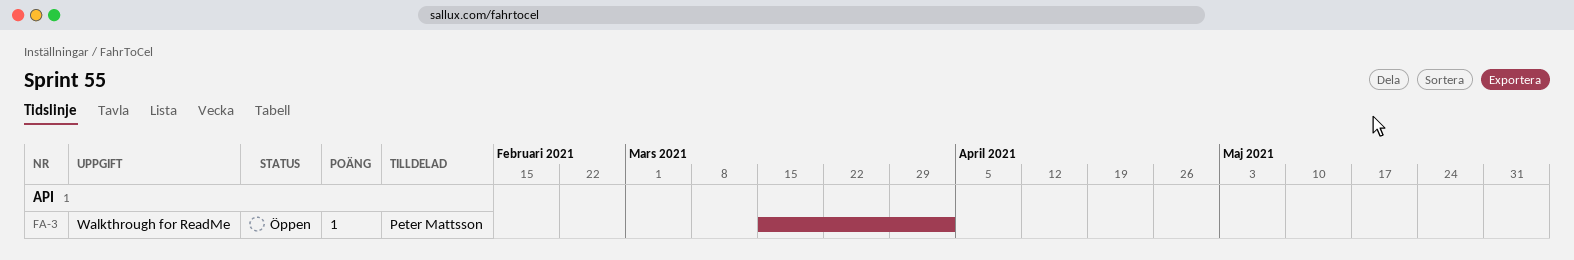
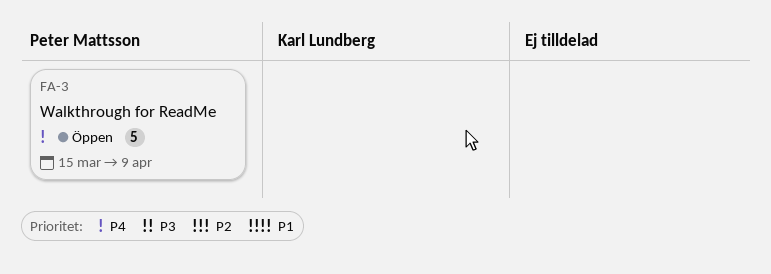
FA-3, estimate: 1 -> 5
FA-3, due: Apr 2 -> Apr 9

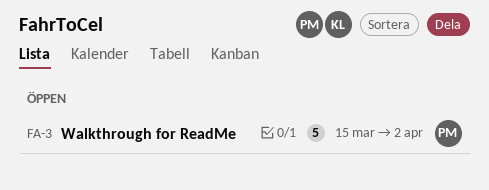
FA-3, due: Apr 9 -> Apr 2

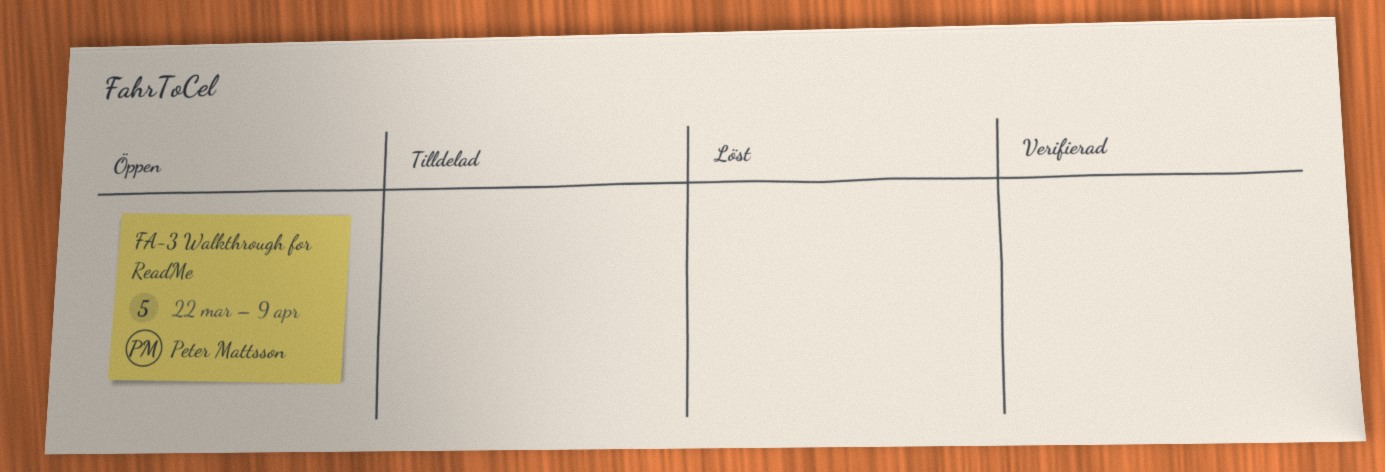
FA-3, start: Mar 15 -> Mar 22
FA-3, due: Apr 2 -> Apr 9

